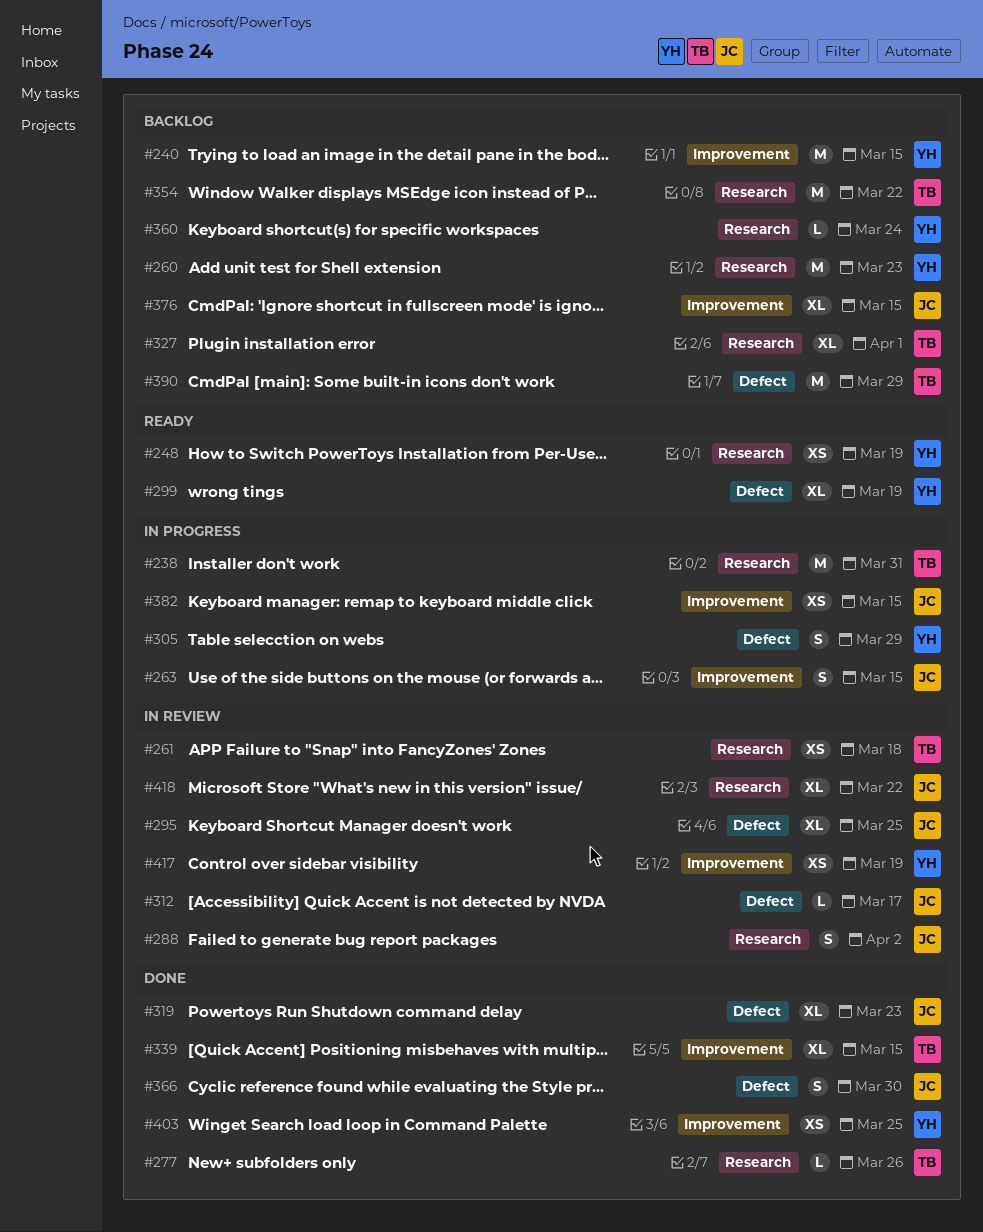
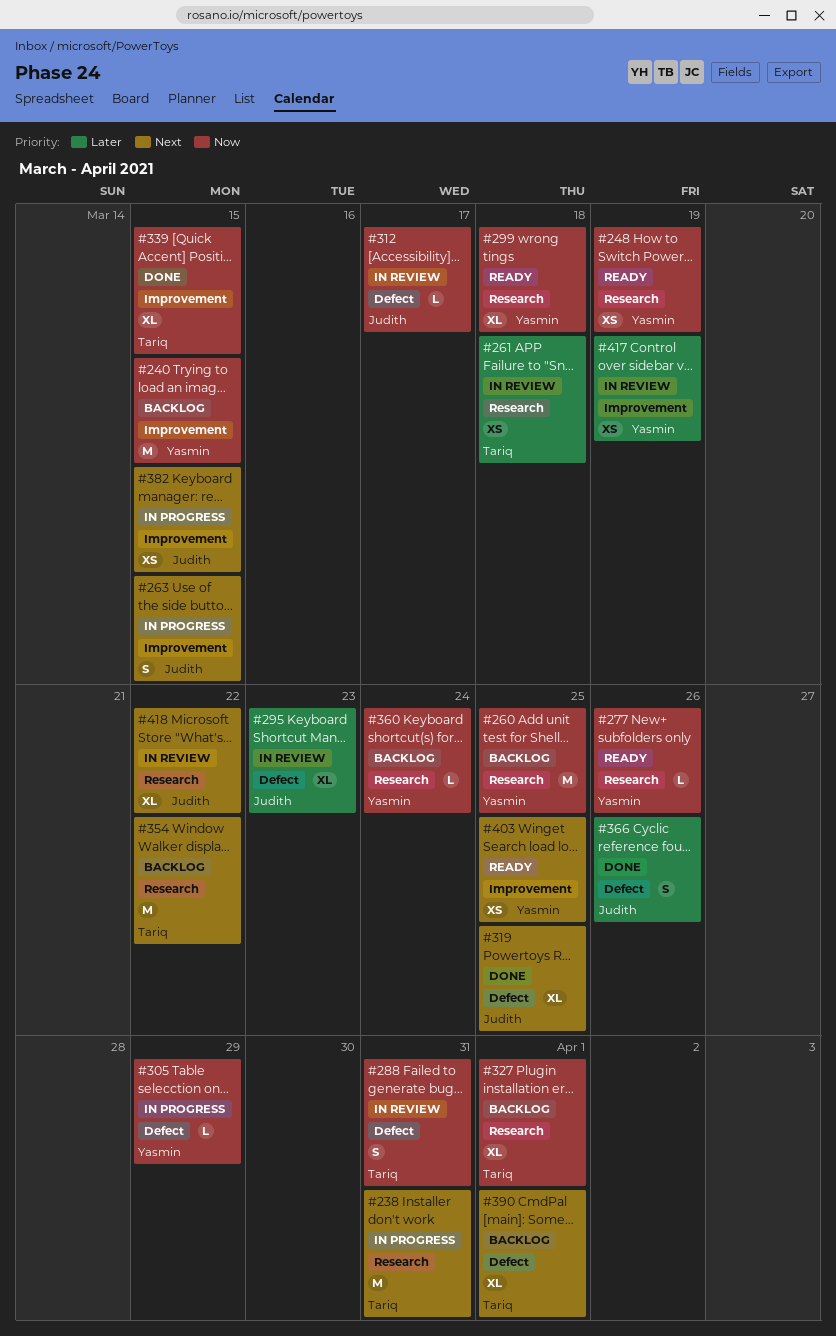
#260, due: Mar 23 -> Mar 25
#277, status: Done -> Ready
#277, owner: Tariq -> Yasmin
#288, owner: Judith -> Tariq
#288, label: Research -> Defect
#288, due: Apr 2 -> Mar 31
#295, due: Mar 25 -> Mar 23
#299, label: Defect -> Research
#299, due: Mar 19 -> Mar 18
#305, estimate: S -> L
#319, due: Mar 23 -> Mar 25
#366, due: Mar 30 -> Mar 26
#376: present -> none
#390, estimate: M -> XL
#390, due: Mar 29 -> Apr 1
#403, status: Done -> Ready

